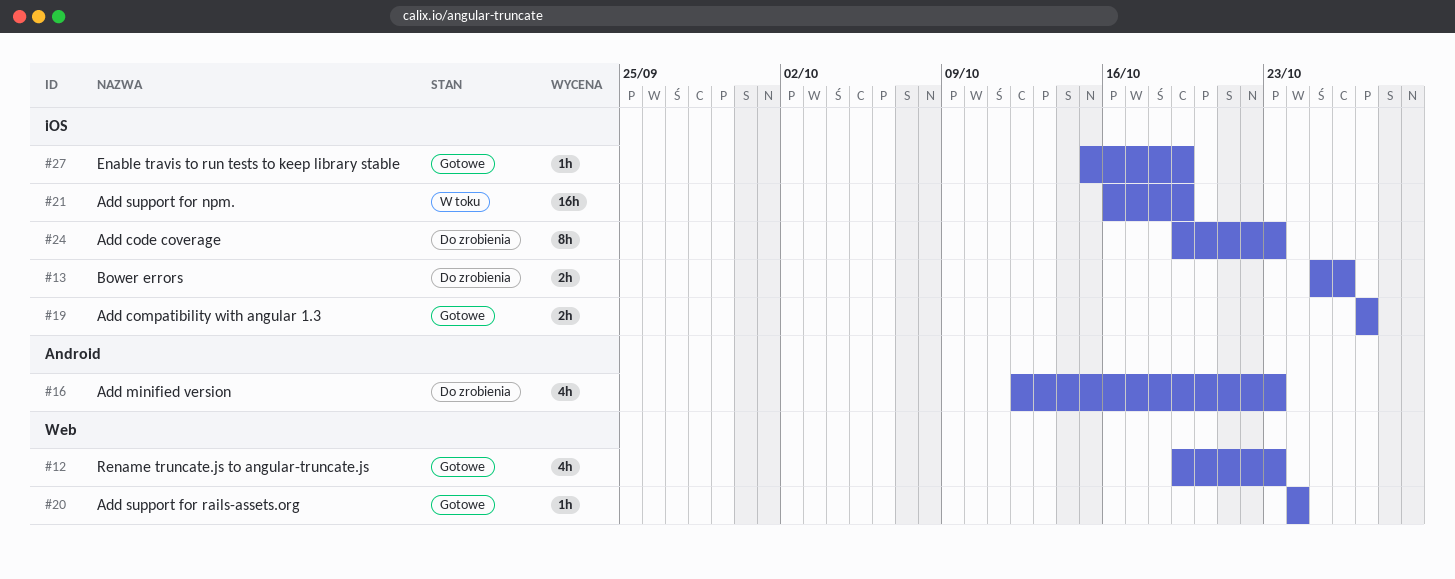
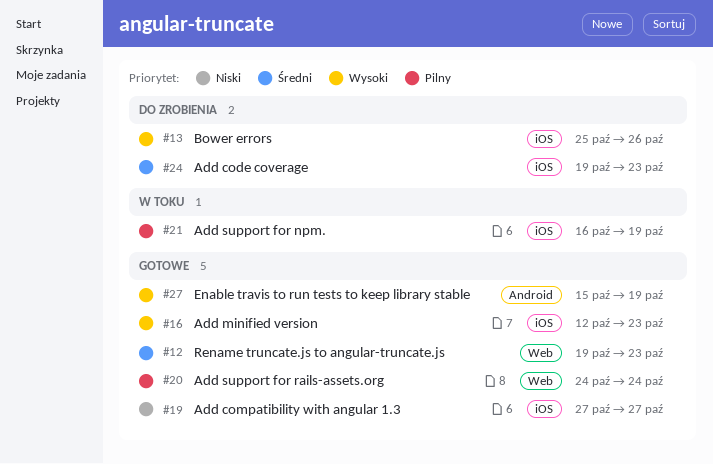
#16, status: Do zrobienia -> Gotowe
#16, label: Android -> iOS
#27, label: iOS -> Android

